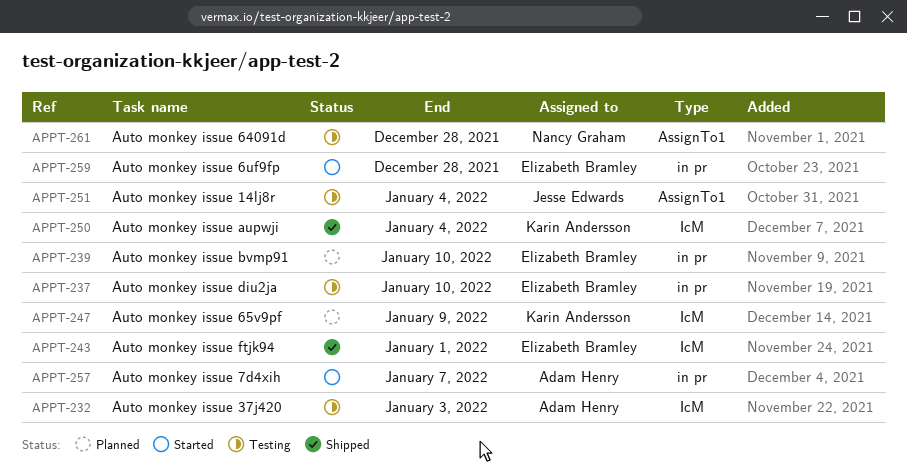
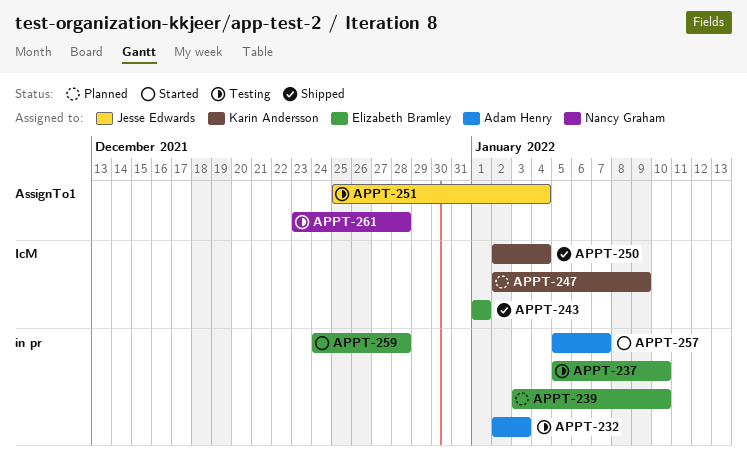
APPT-232, label: IcM -> in pr

